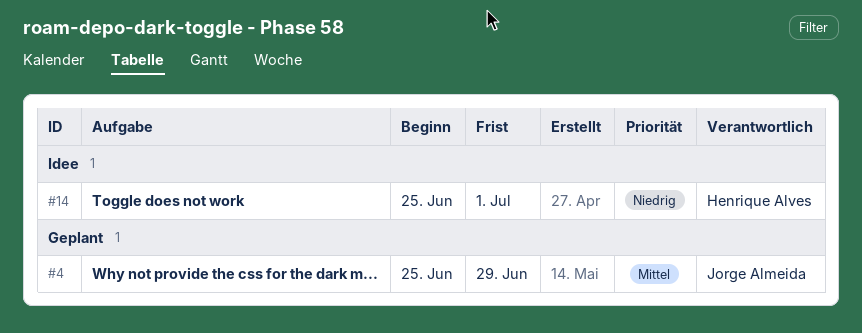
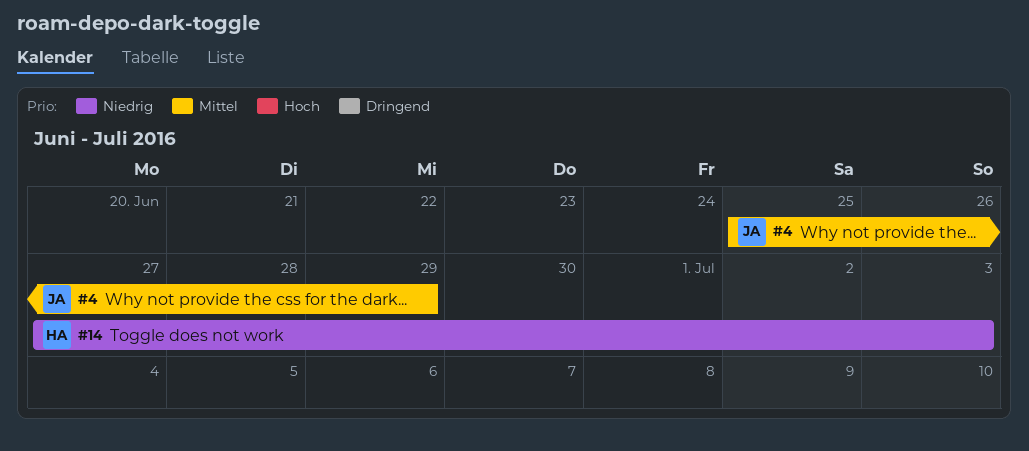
#14, start: Jun 25 -> Jun 27
#14, due: Jul 1 -> Jul 3

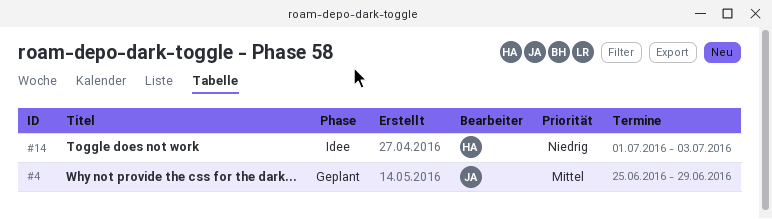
#14, start: Jun 27 -> Jul 1

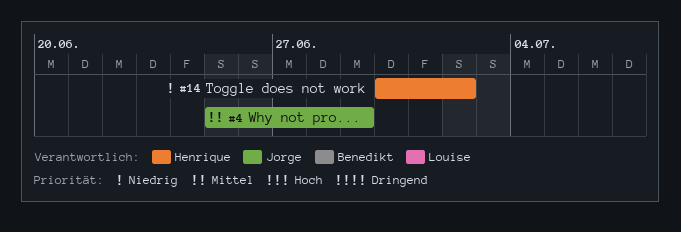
#14, start: Jul 1 -> Jun 30
#14, due: Jul 3 -> Jul 2

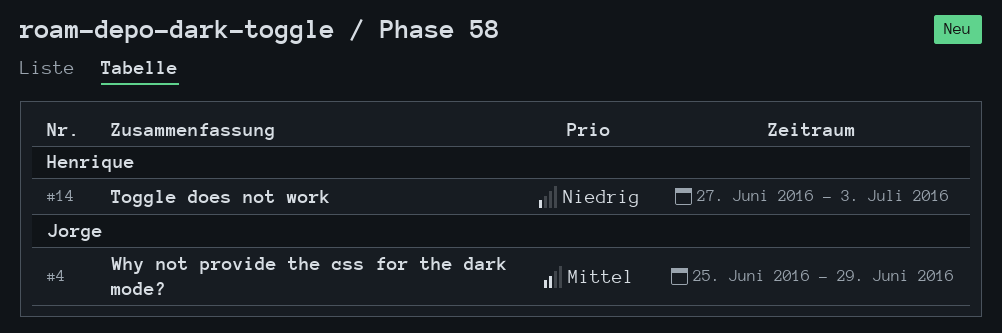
#14, start: Jun 30 -> Jun 27
#14, due: Jul 2 -> Jul 3

